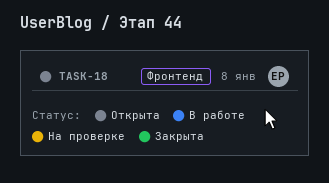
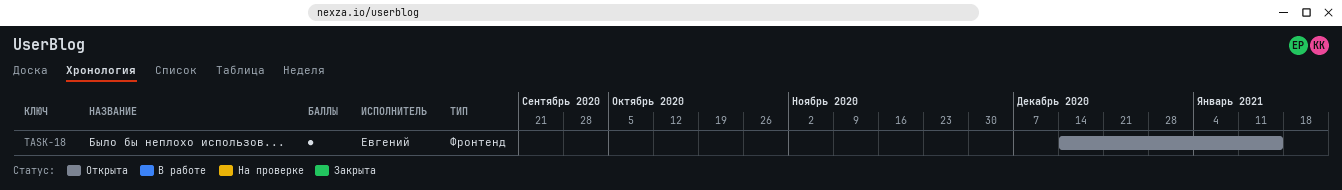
TASK-18, due: Jan 8 -> Jan 15

